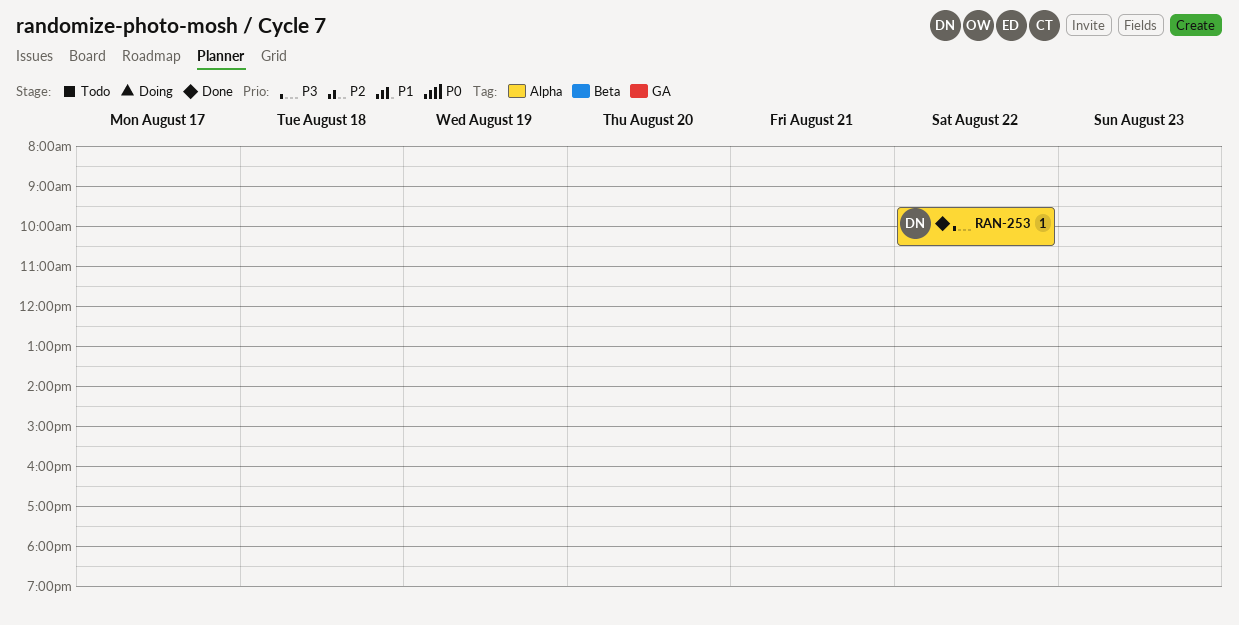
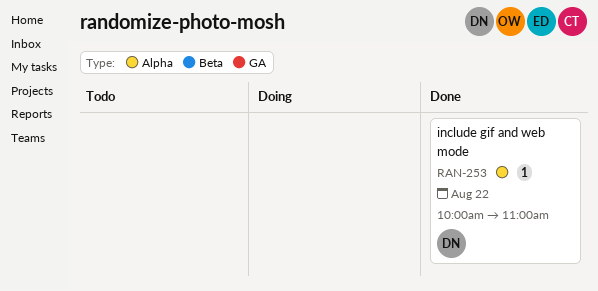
RAN-253, begins: 09:30 -> 10:00
RAN-253, ends: 10:30 -> 11:00

